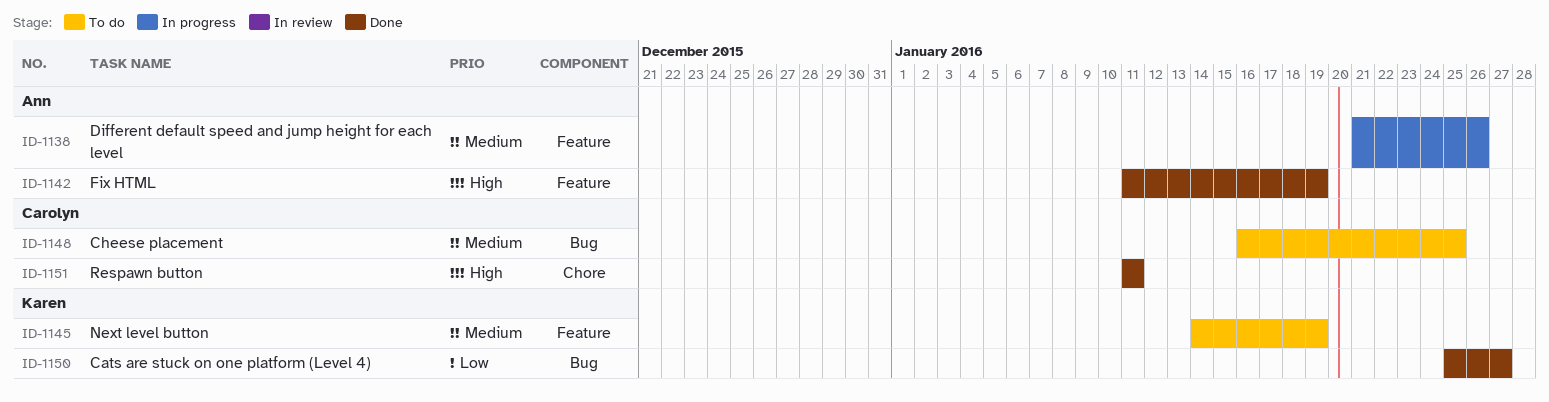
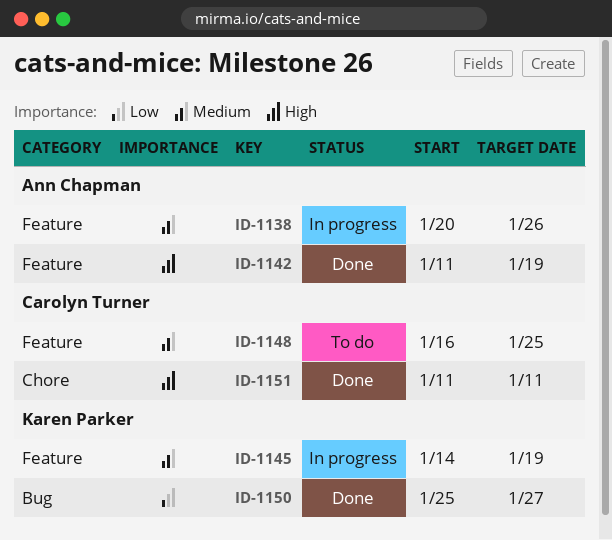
ID-1138, start: Jan 21 -> Jan 20
ID-1145, status: To do -> In progress
ID-1148, label: Bug -> Feature

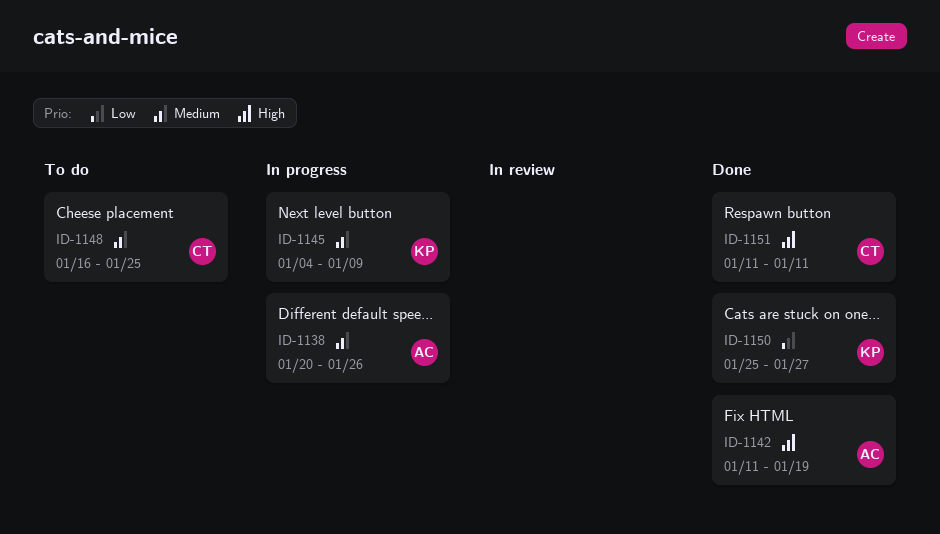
ID-1145, start: Jan 14 -> Jan 4
ID-1145, due: Jan 19 -> Jan 9

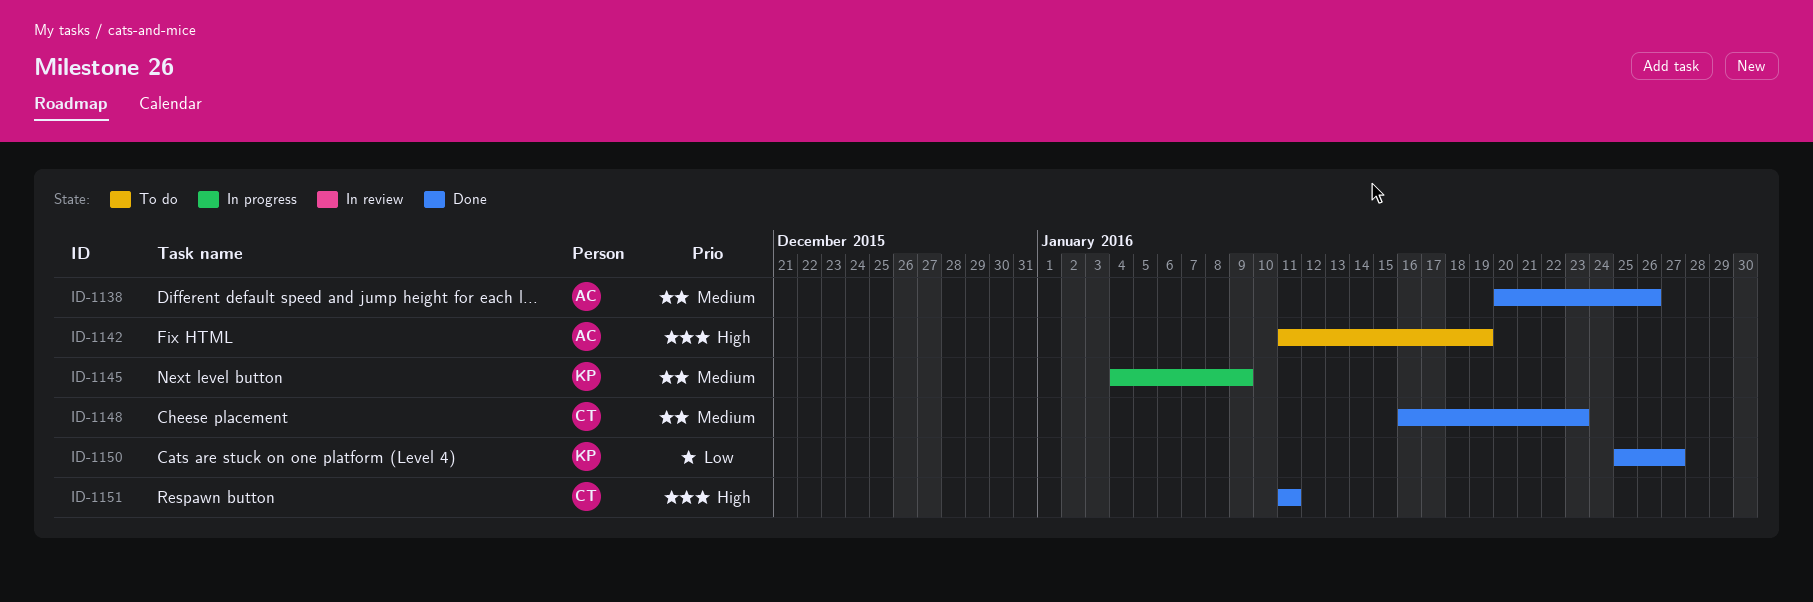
ID-1138, status: In progress -> Done
ID-1142, status: Done -> To do
ID-1148, status: To do -> Done
ID-1148, due: Jan 25 -> Jan 23

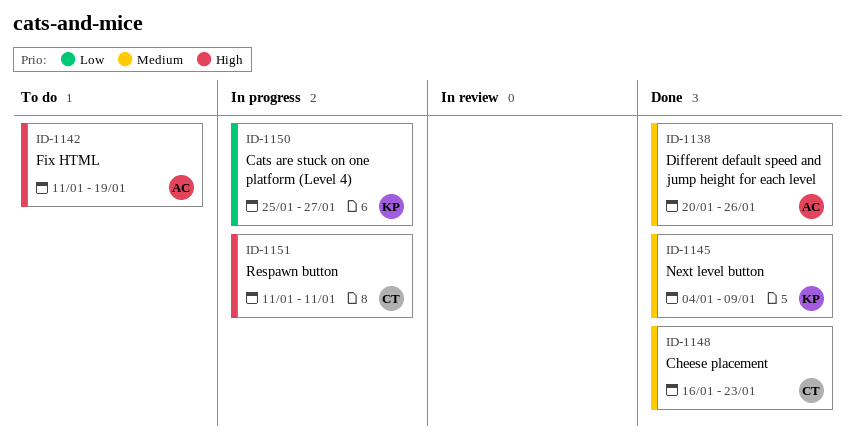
ID-1145, status: In progress -> Done
ID-1150, status: Done -> In progress
ID-1151, status: Done -> In progress

